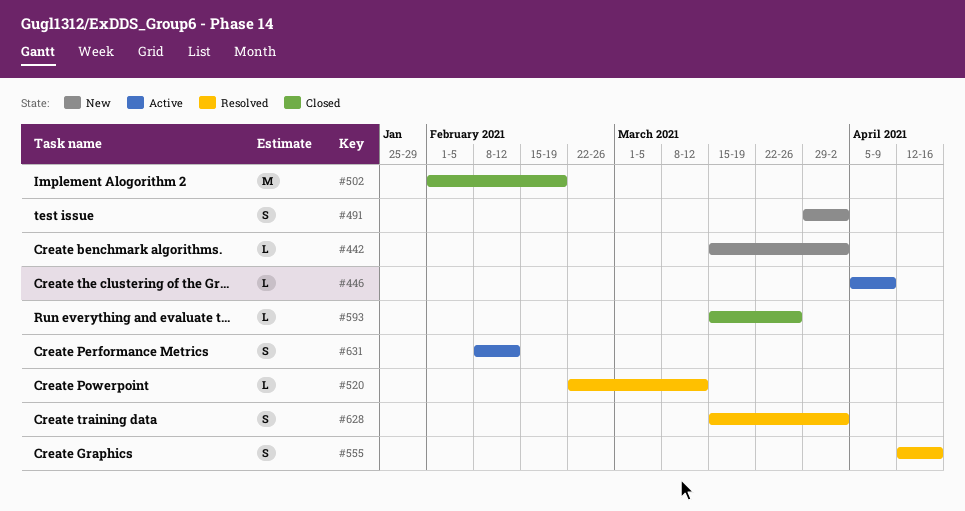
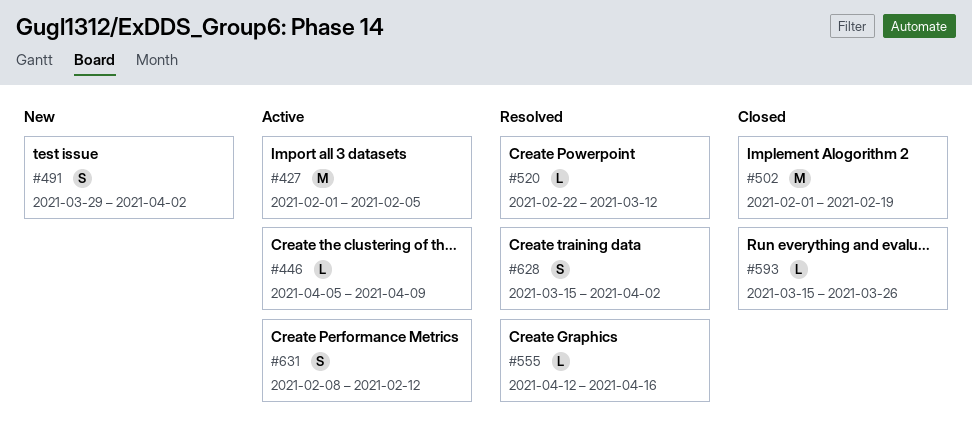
#427: none -> present
#442: present -> none
#555, estimate: S -> L

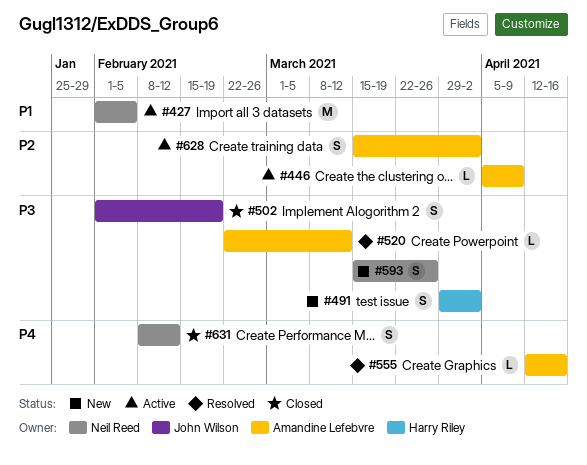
#502, estimate: M -> S
#593, status: Closed -> New
#593, estimate: L -> S
#628, status: Resolved -> Active
#631, status: Active -> Closed

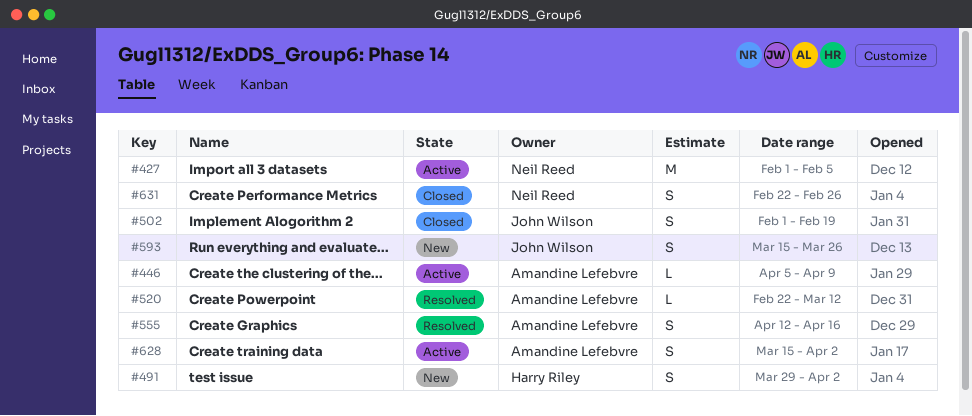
#555, estimate: L -> S
#593, owner: Neil Reed -> John Wilson
#631, start: Feb 8 -> Feb 22
#631, due: Feb 12 -> Feb 26

